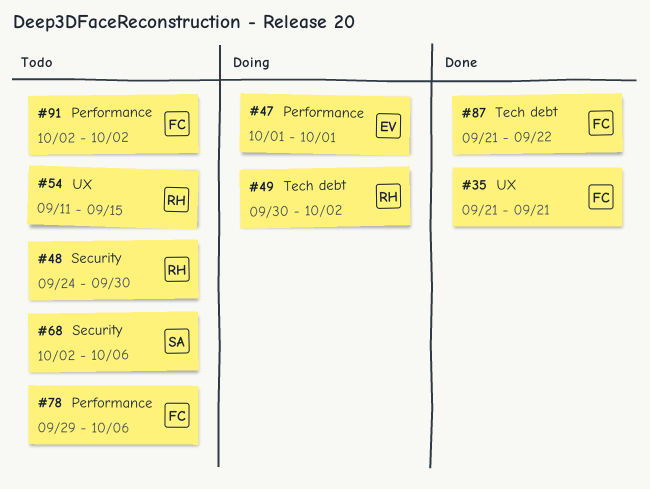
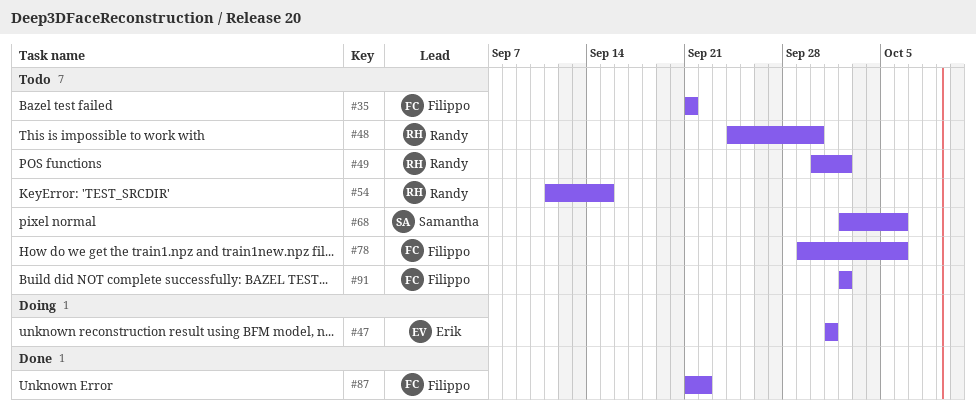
#35, status: Done -> Todo
#49, status: Doing -> Todo

